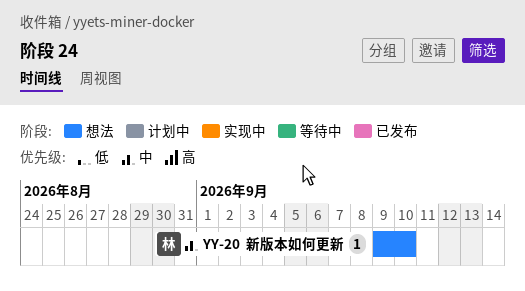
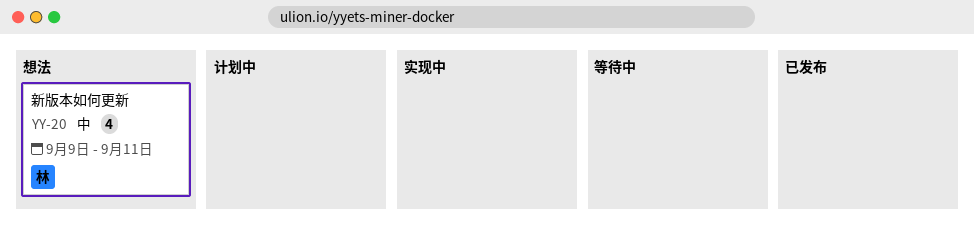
YY-20, estimate: 1 -> 4
YY-20, due: Sep 10 -> Sep 11

